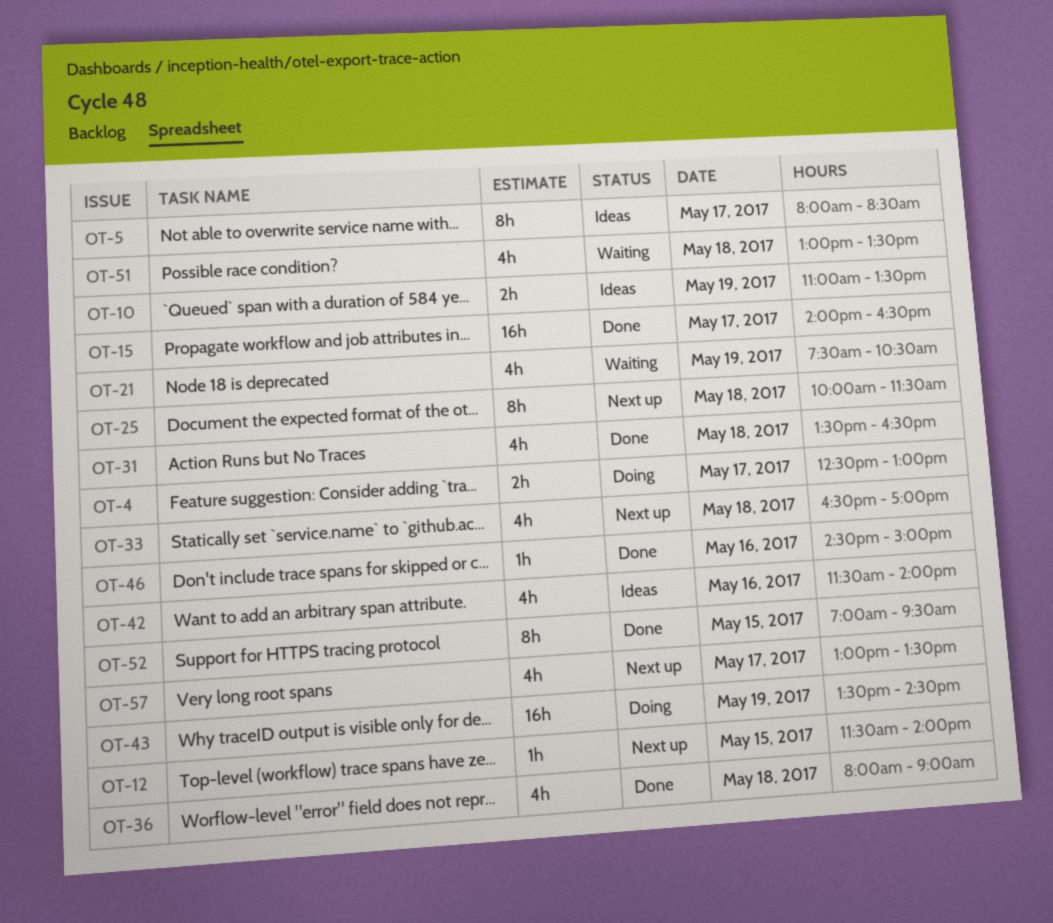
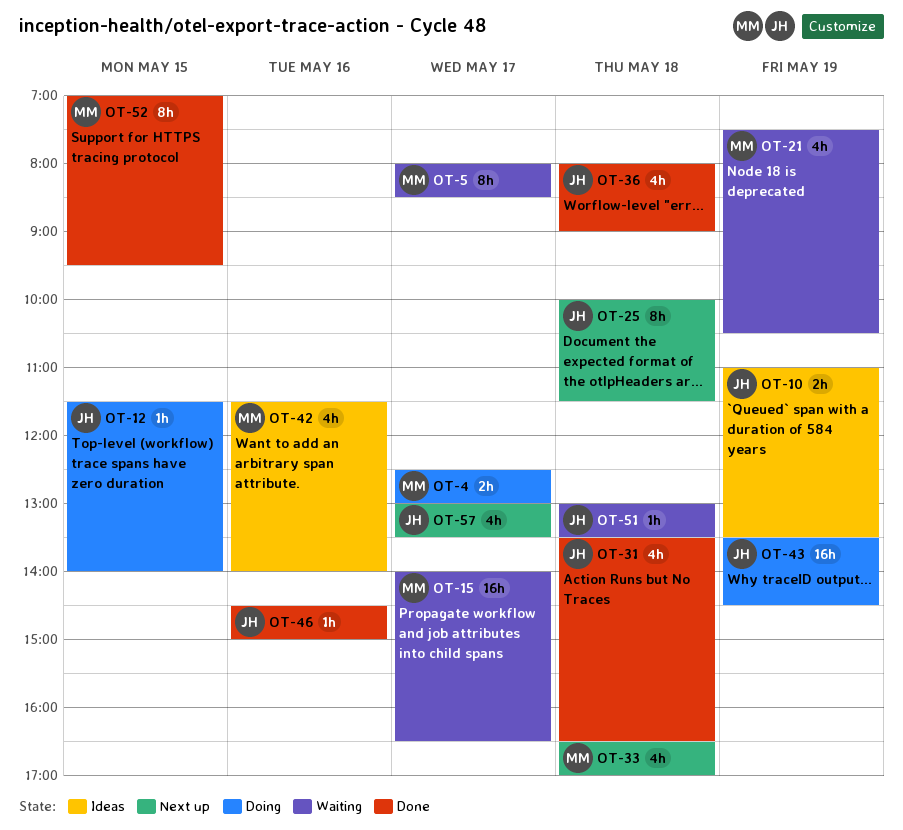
OT-5, status: Ideas -> Waiting
OT-12, status: Next up -> Doing
OT-15, status: Done -> Waiting
OT-51, estimate: 4h -> 1h

